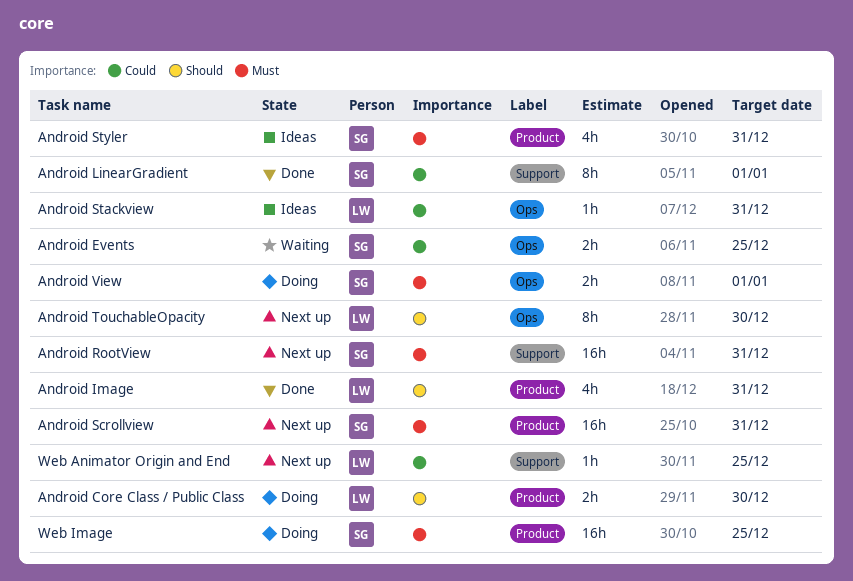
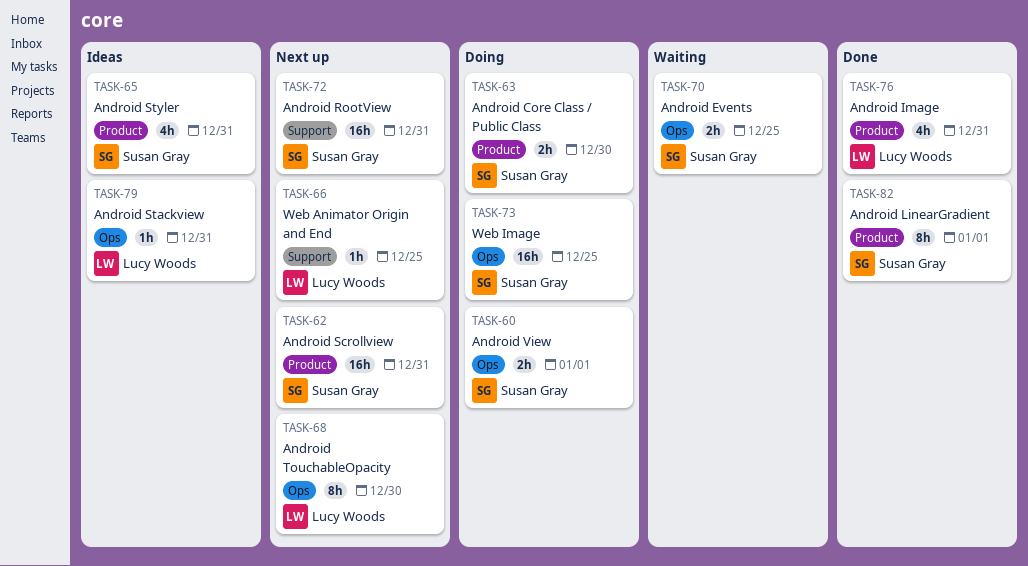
Android Core Class / Public Class, owner: Lucy Woods -> Susan Gray
Android LinearGradient, label: Support -> Product
Web Image, label: Product -> Ops

